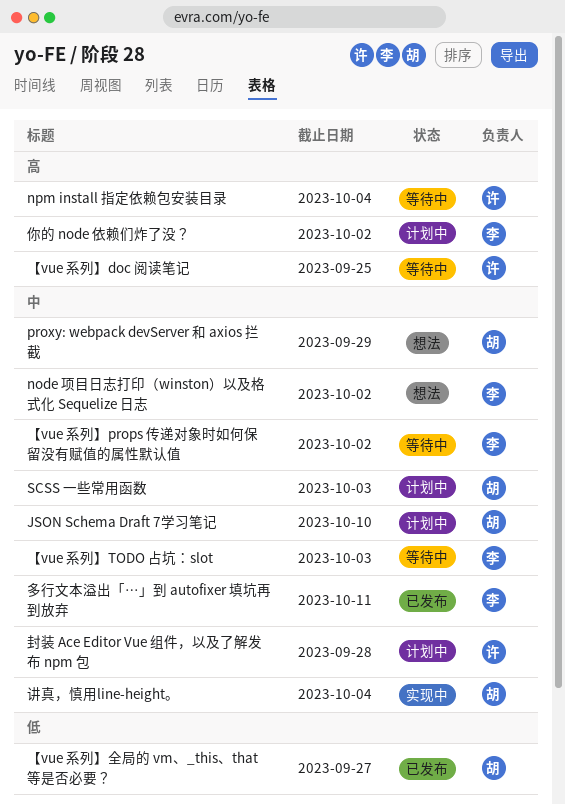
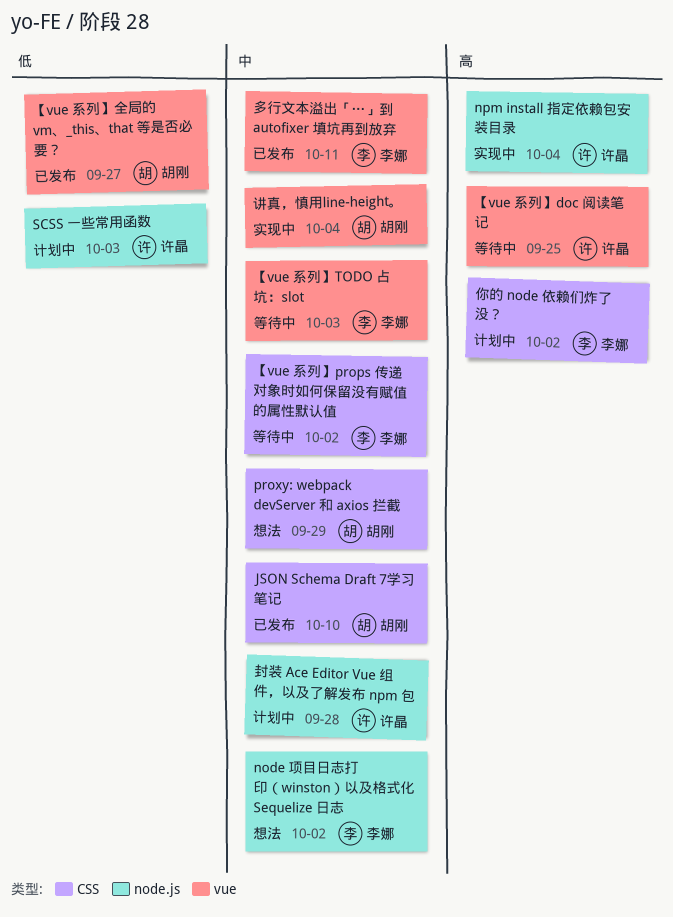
JSON Schema Draft 7学习笔记, status: 计划中 -> 已发布
npm install 指定依赖包安装目录, status: 等待中 -> 实现中
SCSS 一些常用函数, owner: 胡刚 -> 许晶
SCSS 一些常用函数, priority: 中 -> 低

